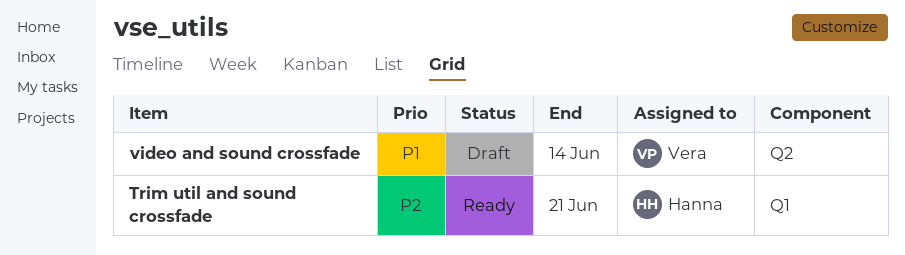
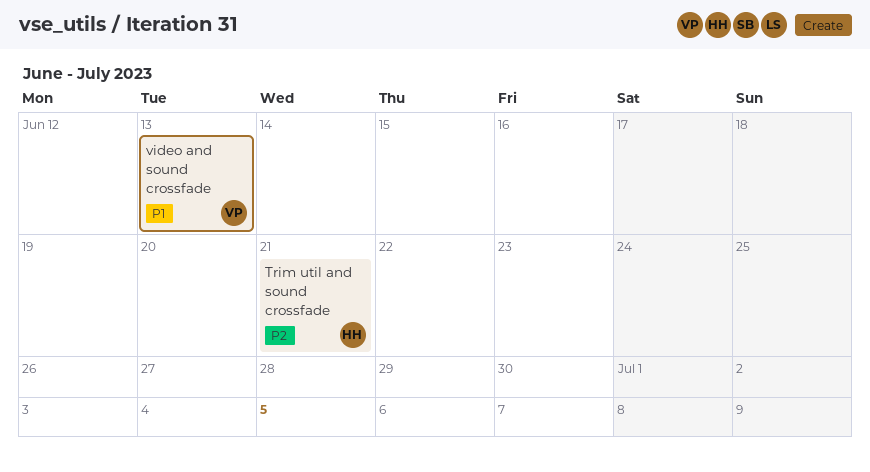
video and sound crossfade, due: Jun 14 -> Jun 13

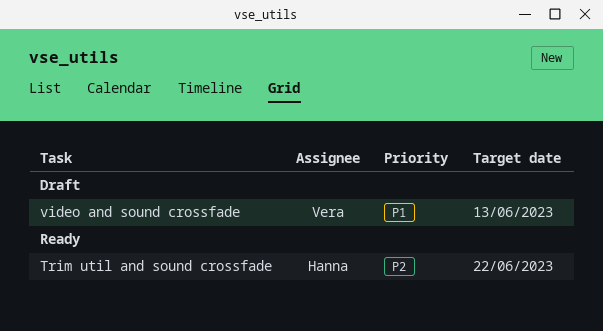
Trim util and sound crossfade, due: Jun 21 -> Jun 22

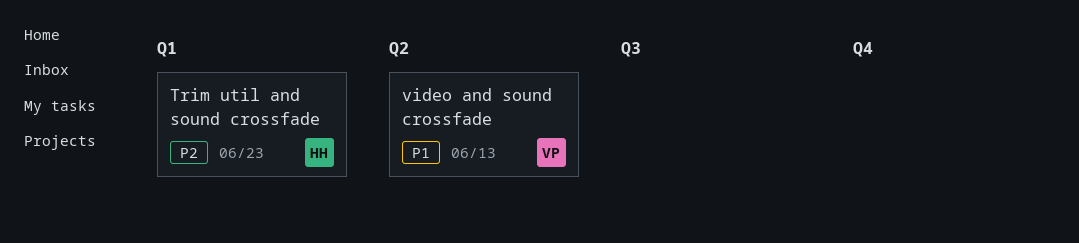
Trim util and sound crossfade, due: Jun 22 -> Jun 23

